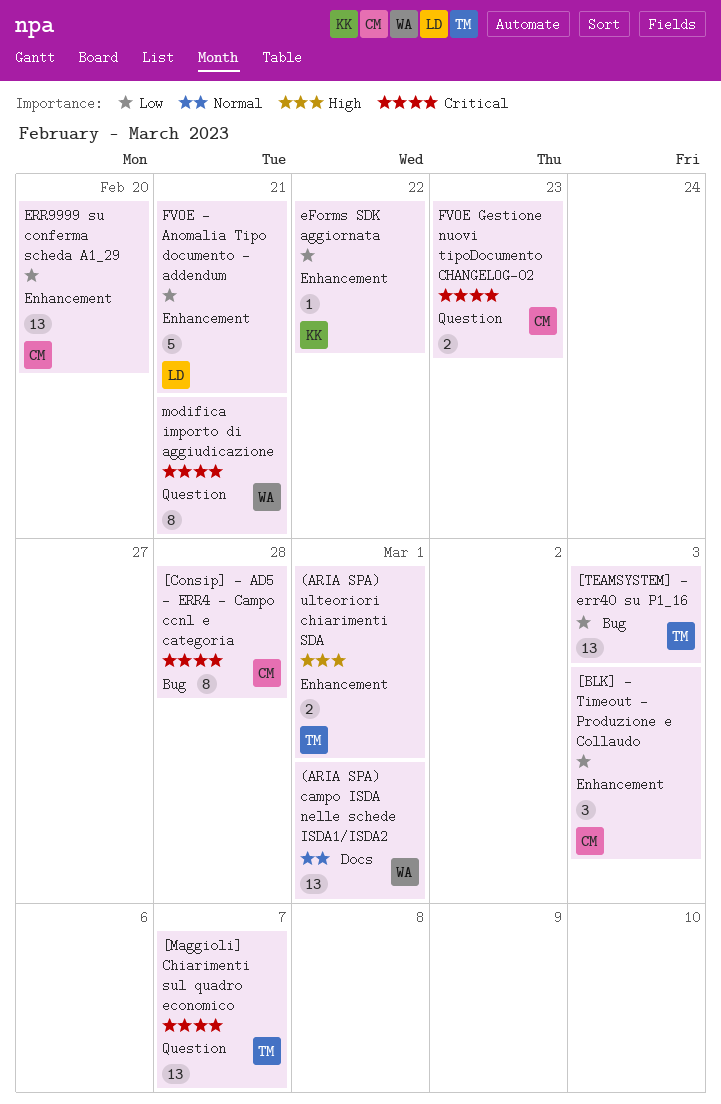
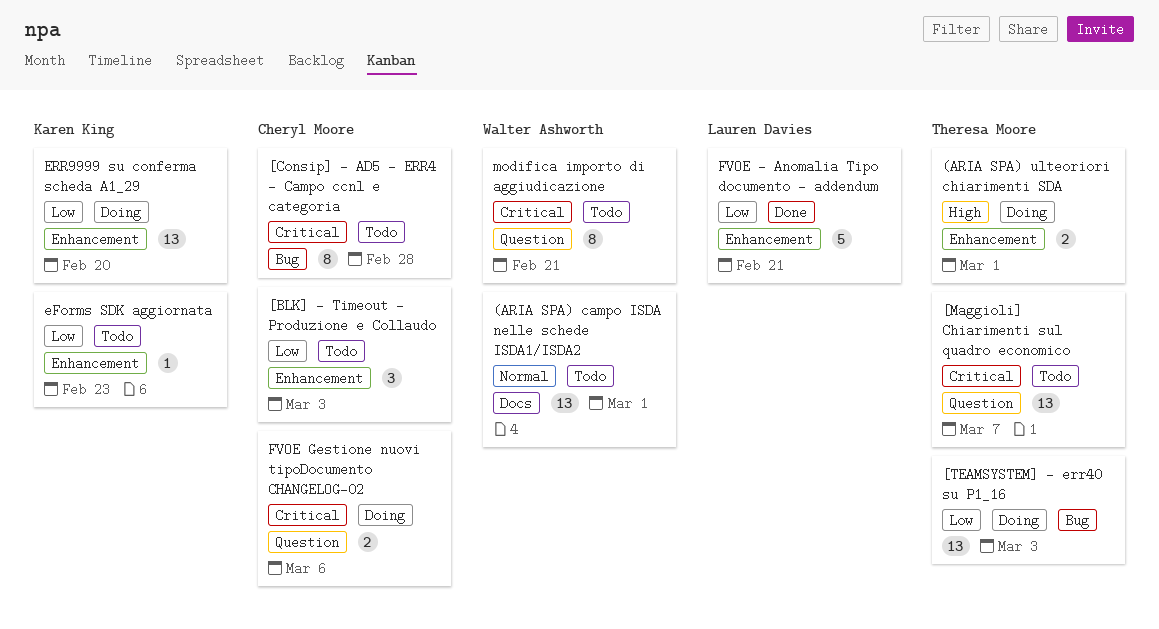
eForms SDK aggiornata, due: Feb 22 -> Feb 23
ERR9999 su conferma scheda A1_29, owner: Cheryl Moore -> Karen King
FVOE Gestione nuovi tipoDocumento CHANGELOG-02, due: Feb 23 -> Mar 6

